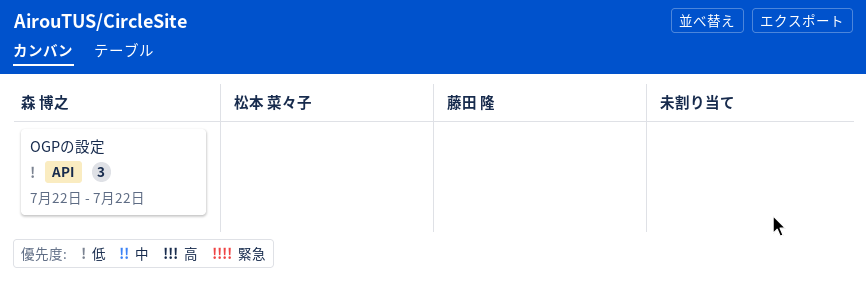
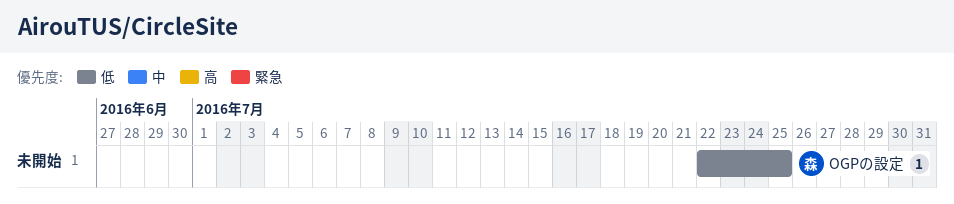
OGPの設定, estimate: 3 -> 1
OGPの設定, due: Jul 22 -> Jul 25

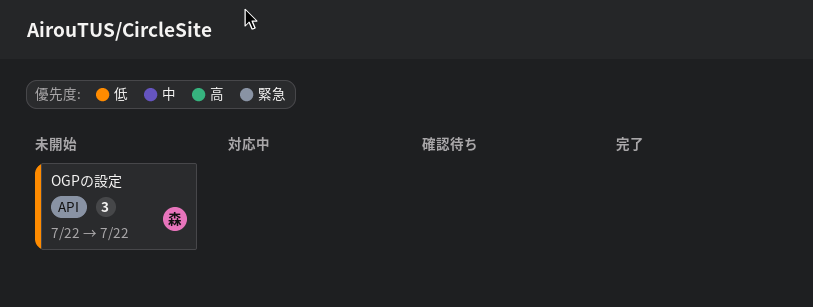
OGPの設定, estimate: 1 -> 3
OGPの設定, due: Jul 25 -> Jul 22

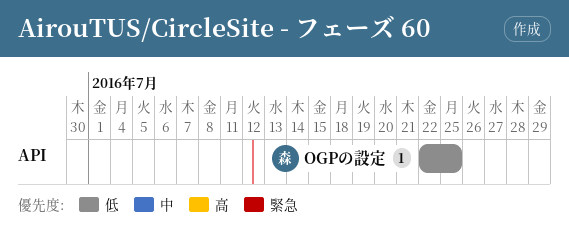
OGPの設定, estimate: 3 -> 1
OGPの設定, due: Jul 22 -> Jul 25

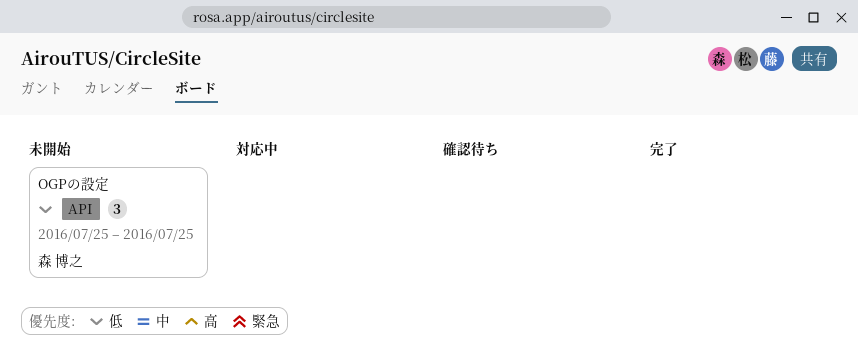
OGPの設定, estimate: 1 -> 3
OGPの設定, start: Jul 22 -> Jul 25

